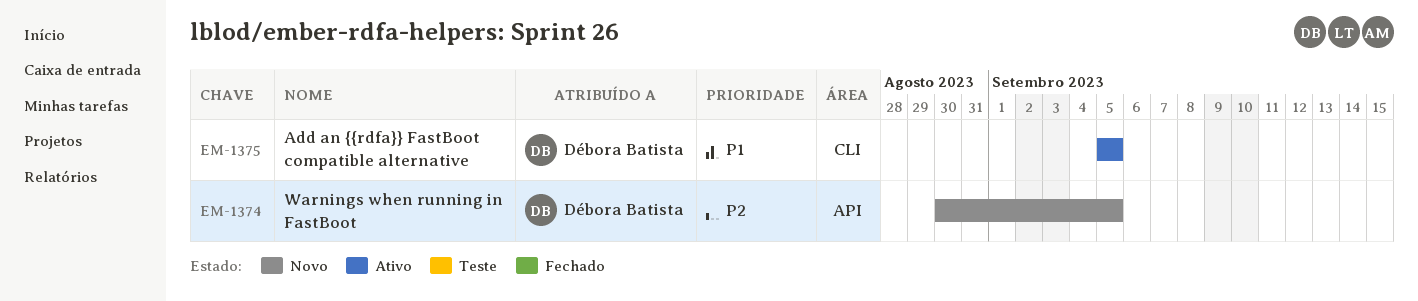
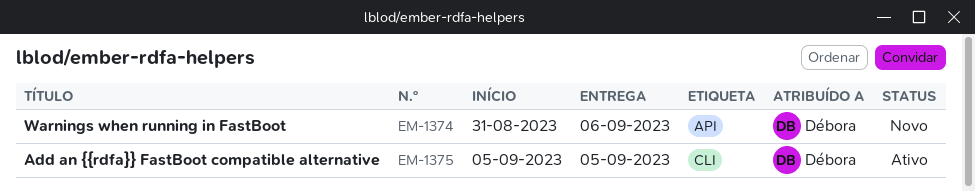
EM-1374, start: Aug 30 -> Aug 31
EM-1374, due: Sep 5 -> Sep 6

